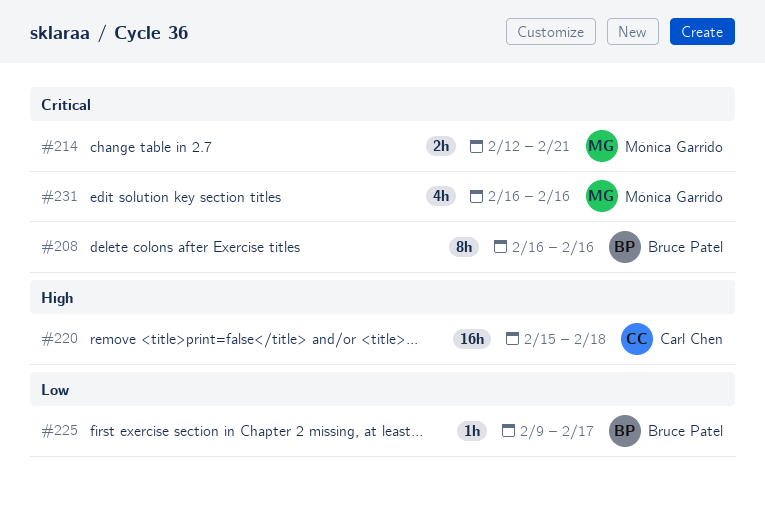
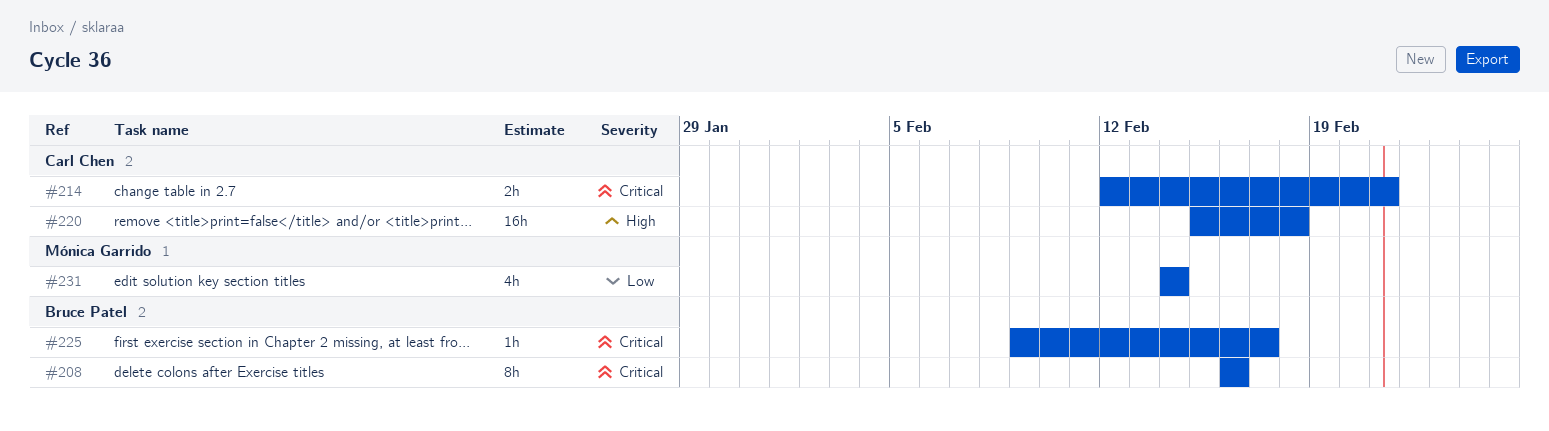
#214, owner: Mónica Garrido -> Carl Chen
#225, priority: Low -> Critical
#231, priority: Critical -> Low
#231, start: Feb 16 -> Feb 14
#231, due: Feb 16 -> Feb 14

